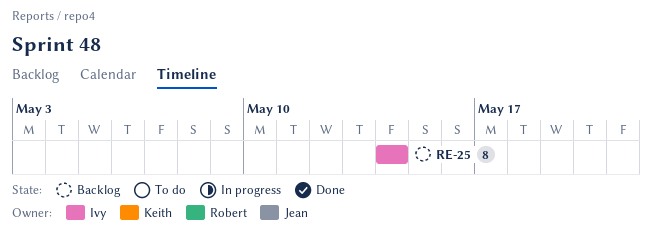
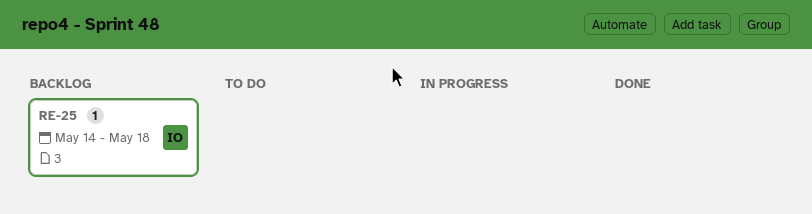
RE-25, estimate: 8 -> 1
RE-25, due: May 14 -> May 18

